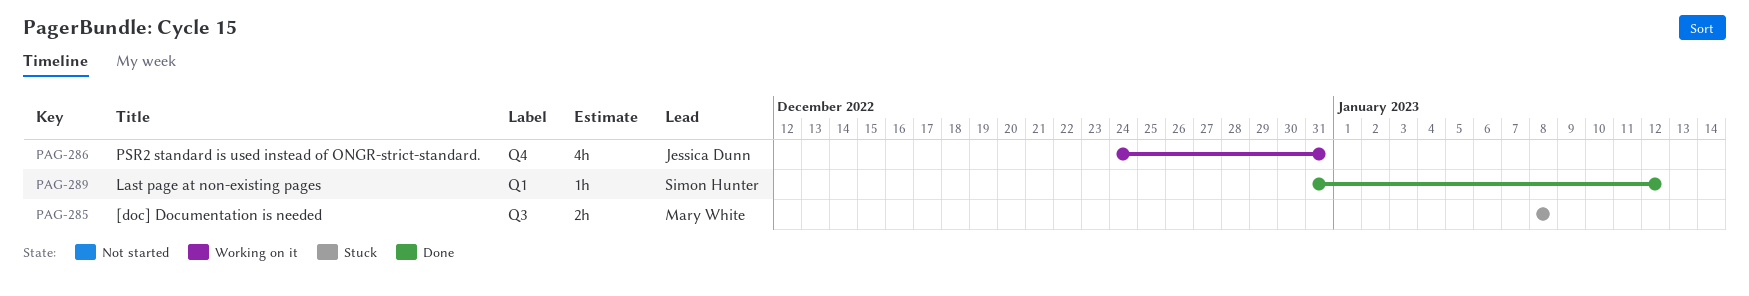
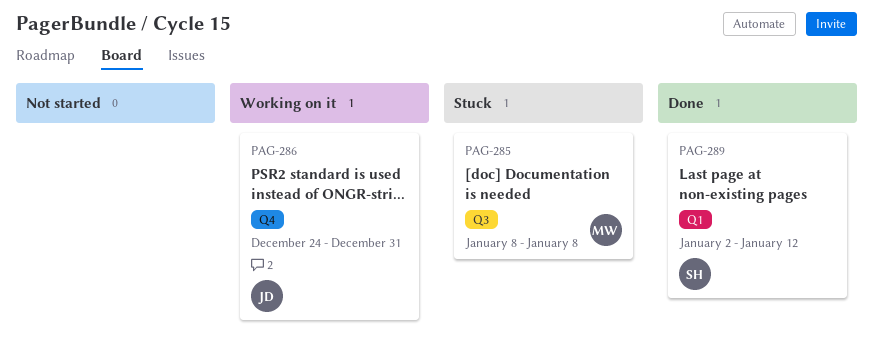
PAG-289, start: Dec 31 -> Jan 2

